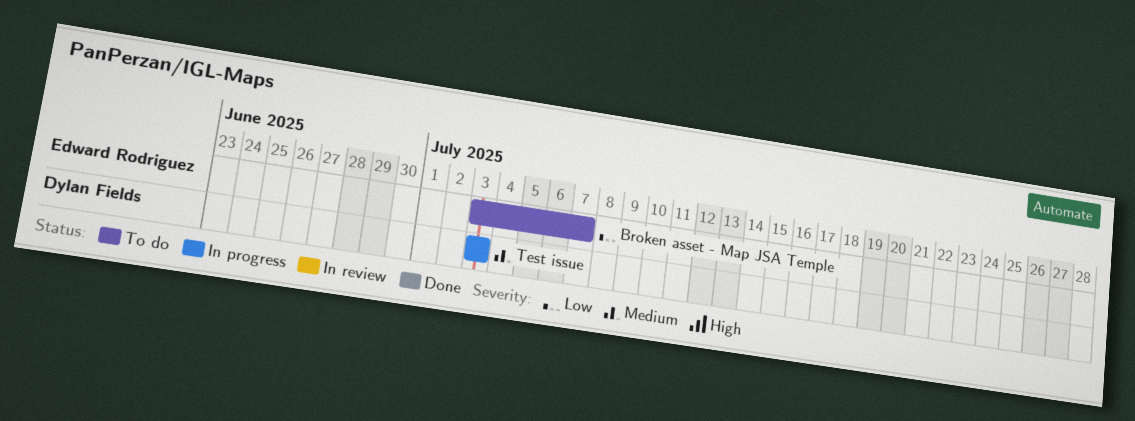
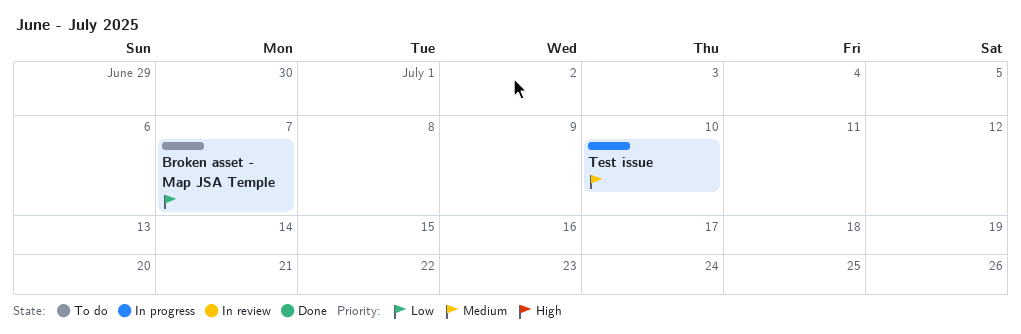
Test issue, due: Jul 3 -> Jul 10

